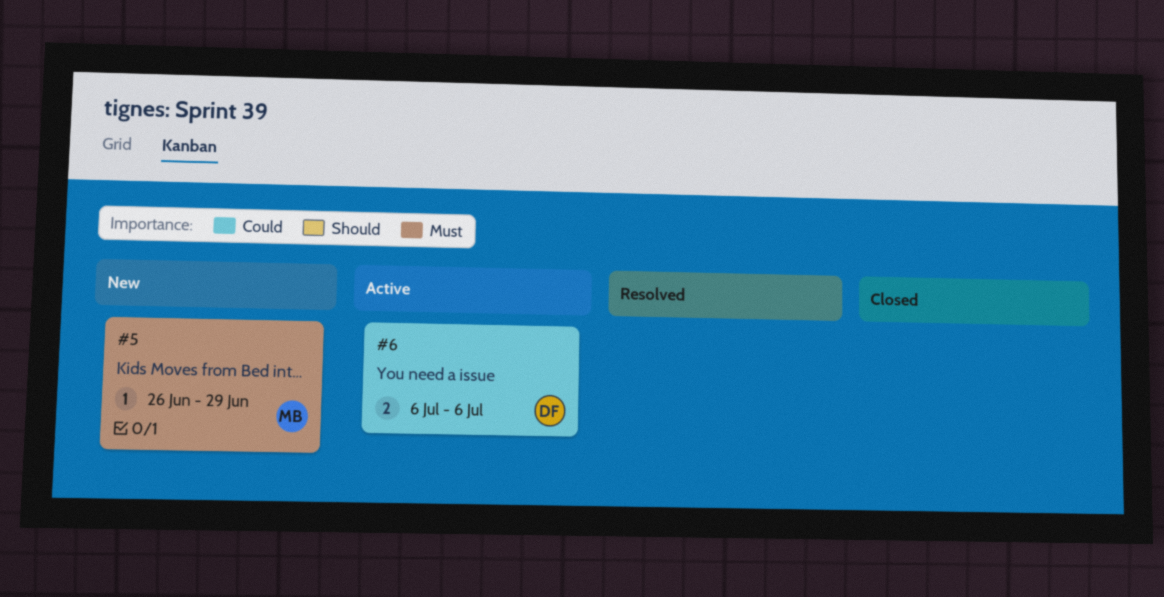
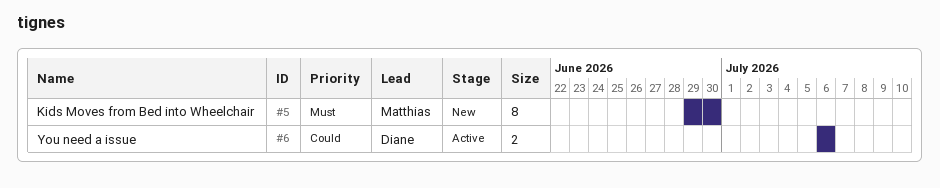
#5, estimate: 1 -> 8
#5, start: Jun 26 -> Jun 29
#5, due: Jun 29 -> Jun 30

